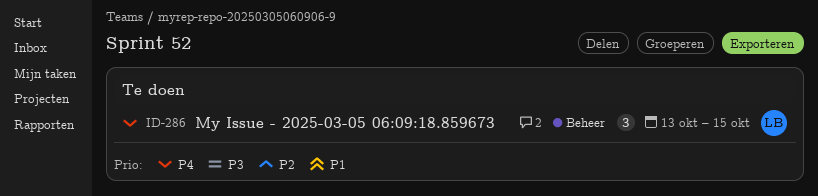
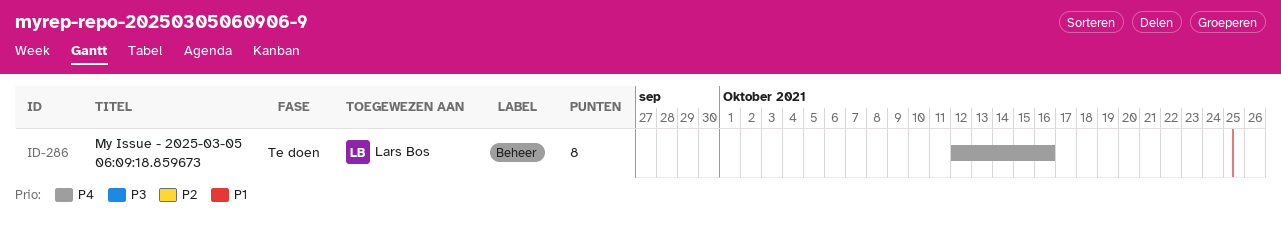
ID-286, estimate: 3 -> 8
ID-286, start: Oct 13 -> Oct 12
ID-286, due: Oct 15 -> Oct 16

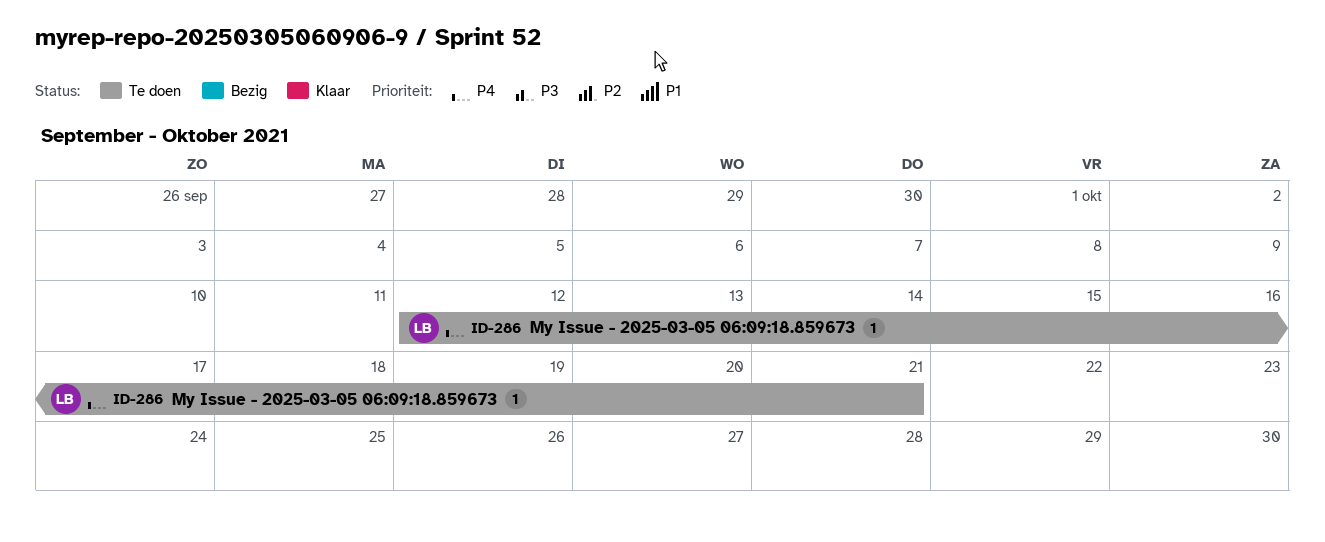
ID-286, estimate: 8 -> 1
ID-286, due: Oct 16 -> Oct 21

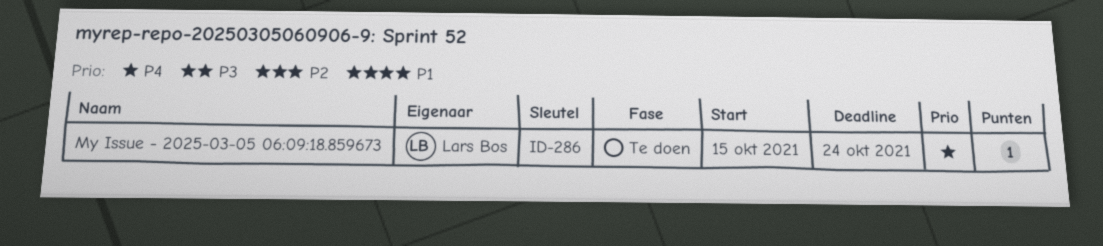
ID-286, start: Oct 12 -> Oct 15
ID-286, due: Oct 21 -> Oct 24

